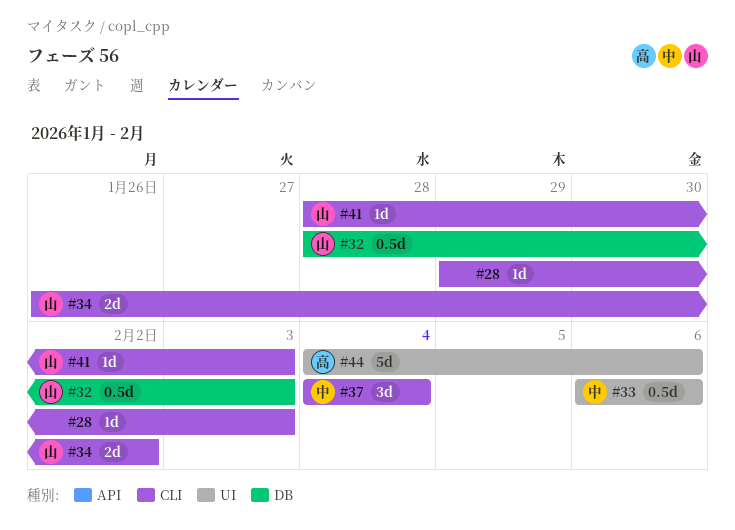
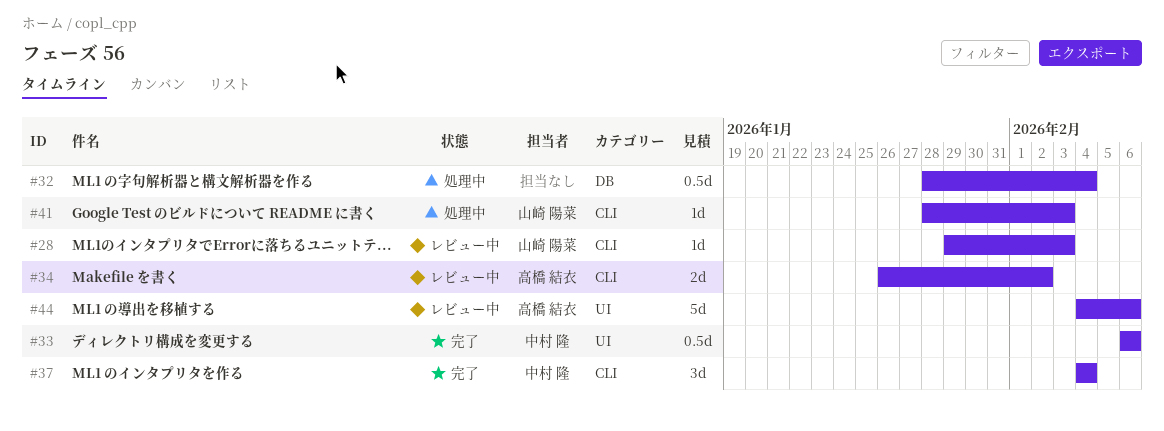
#28, owner: none -> 山崎 陽菜
#32, owner: 山崎 陽菜 -> none
#32, due: Feb 3 -> Feb 4
#34, owner: 山崎 陽菜 -> 高橋 結衣

